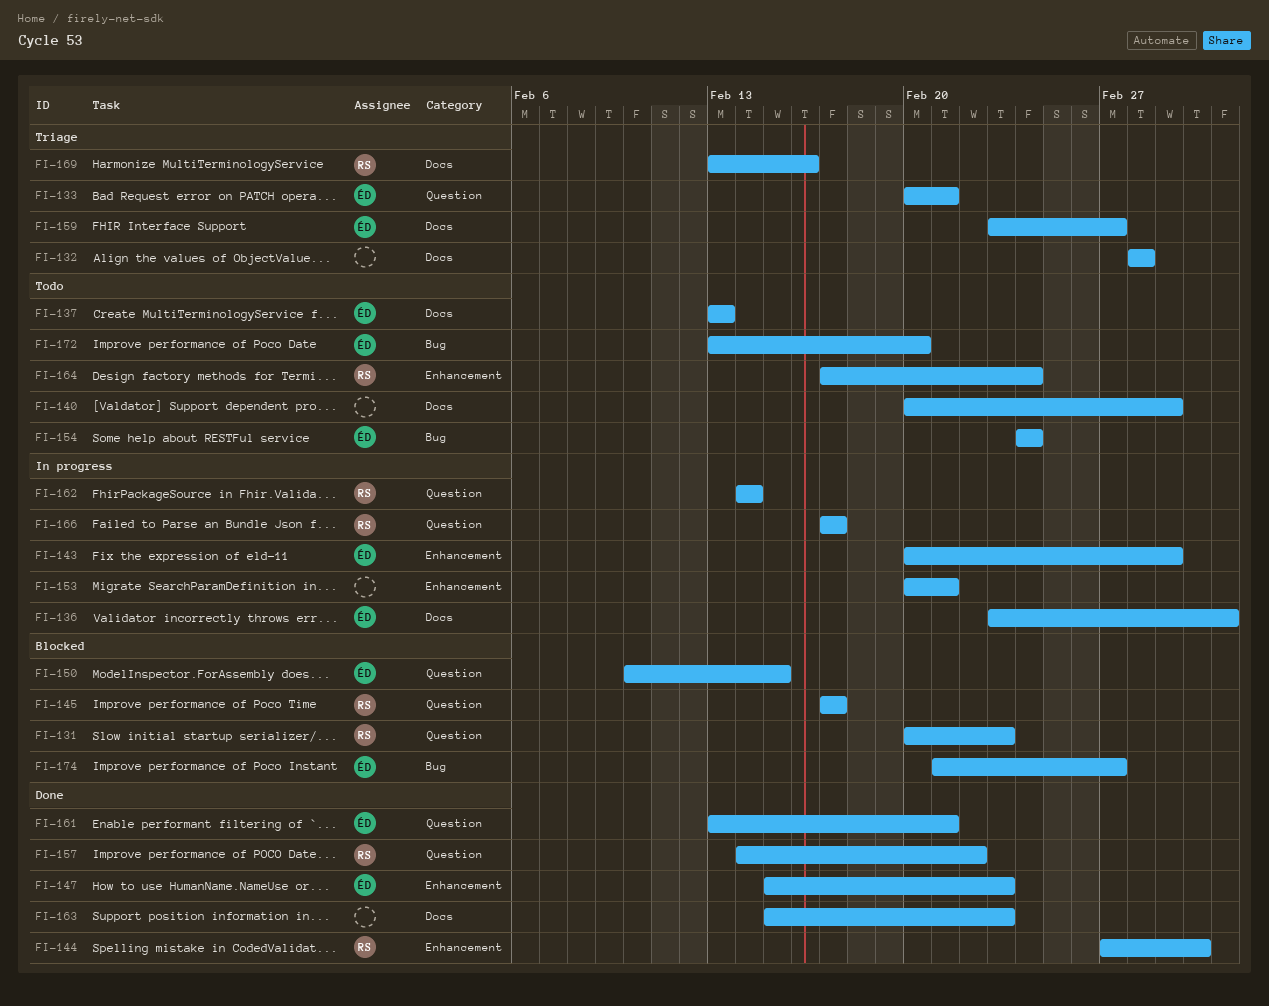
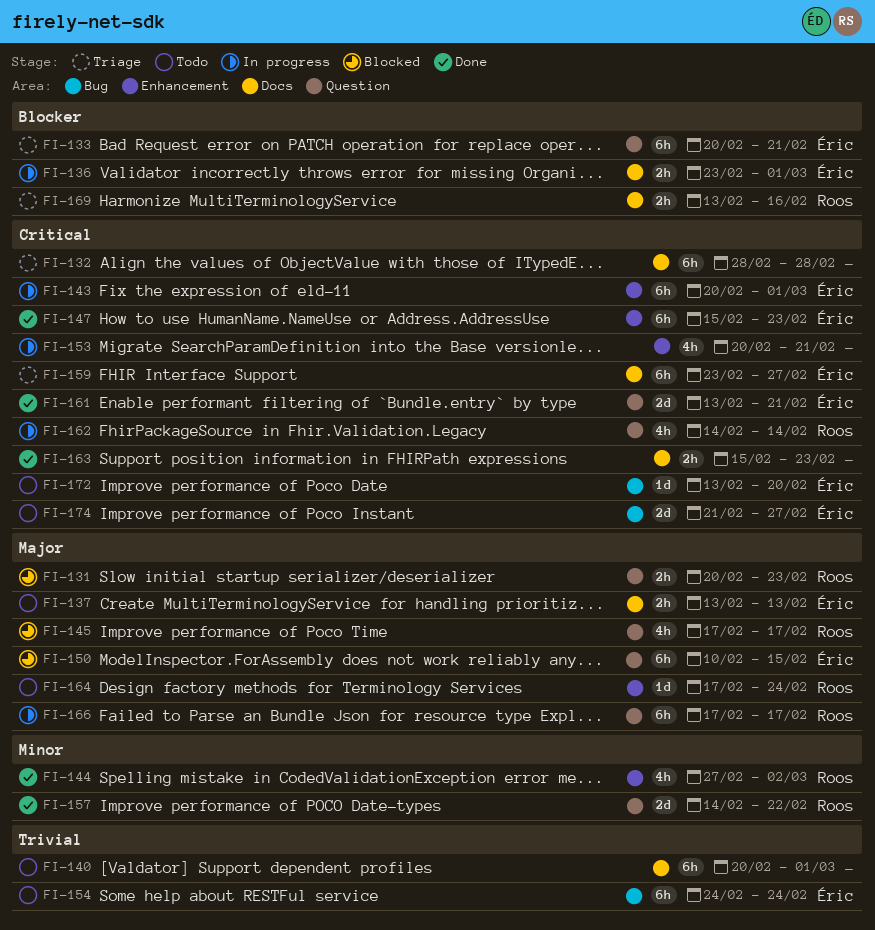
FI-136, due: Mar 3 -> Mar 1
FI-174, status: Blocked -> Todo

